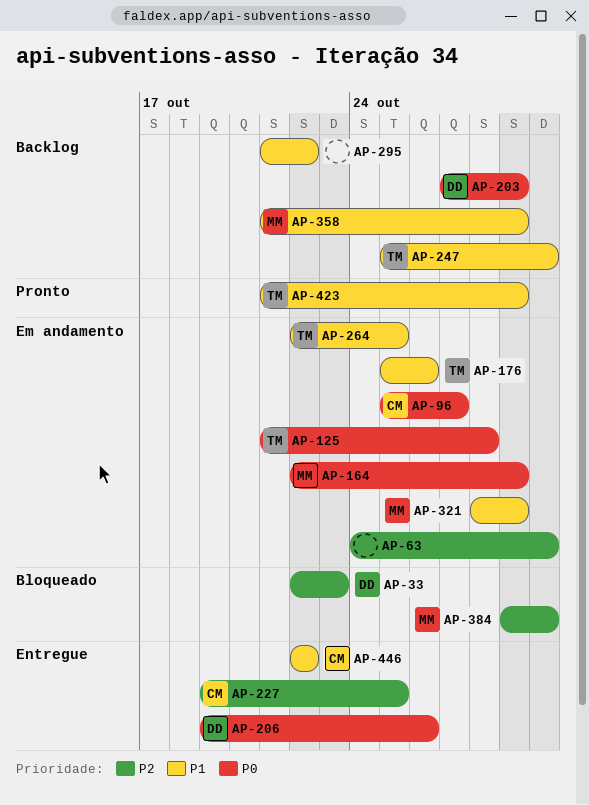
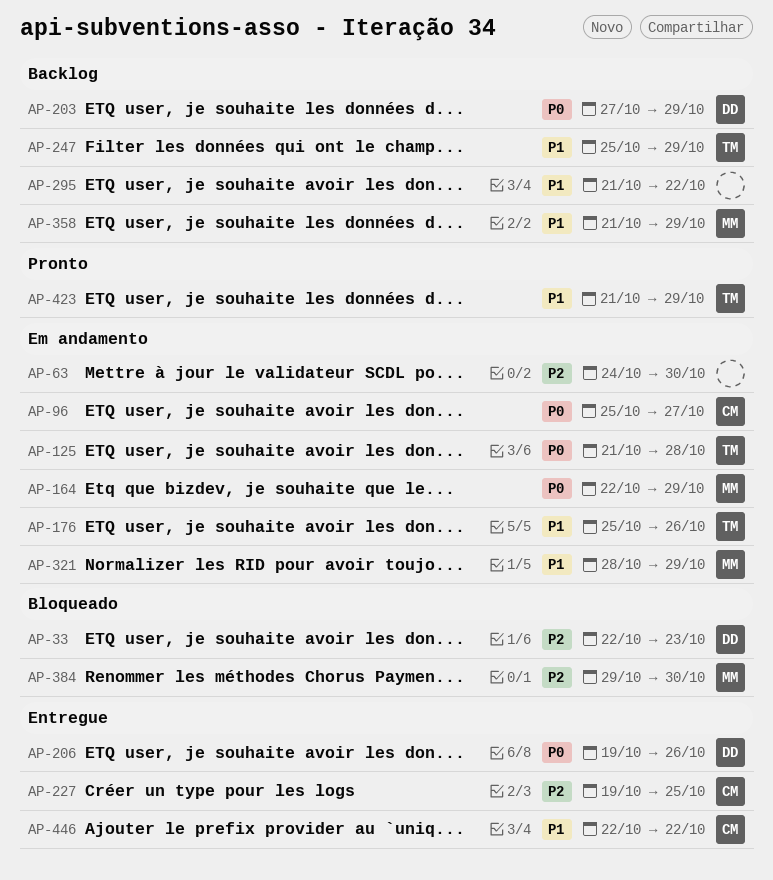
AP-247, due: Oct 30 -> Oct 29
AP-264: present -> none

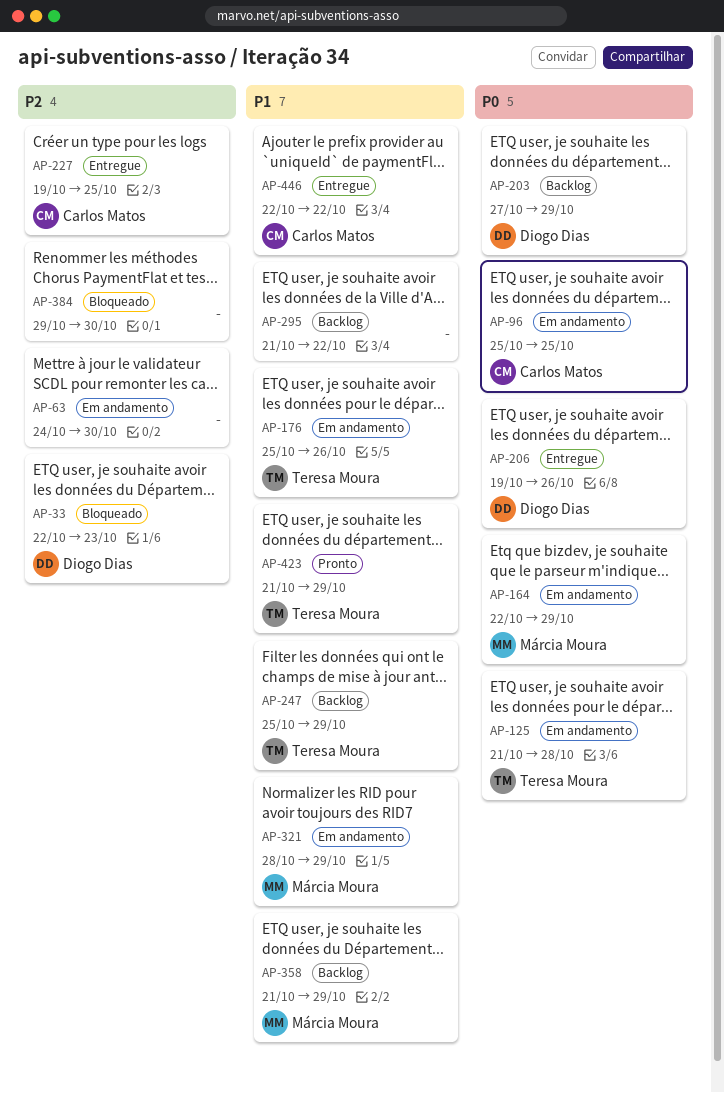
AP-96, due: Oct 27 -> Oct 25
AP-384, owner: Márcia Moura -> none

